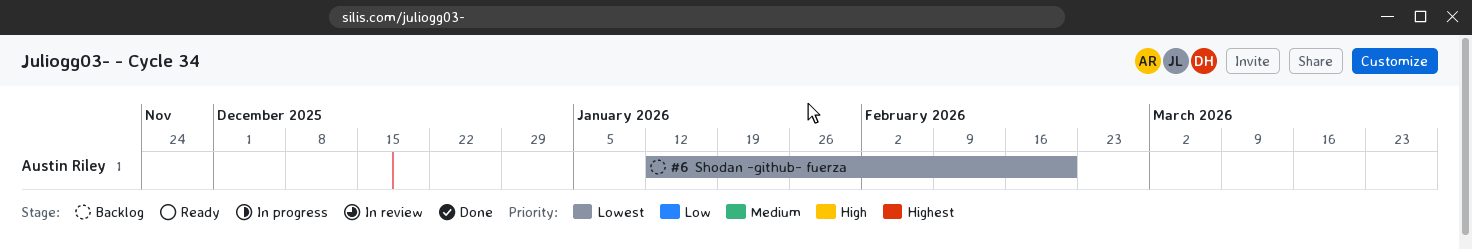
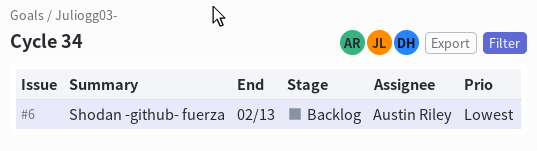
#6, due: Feb 20 -> Feb 13

